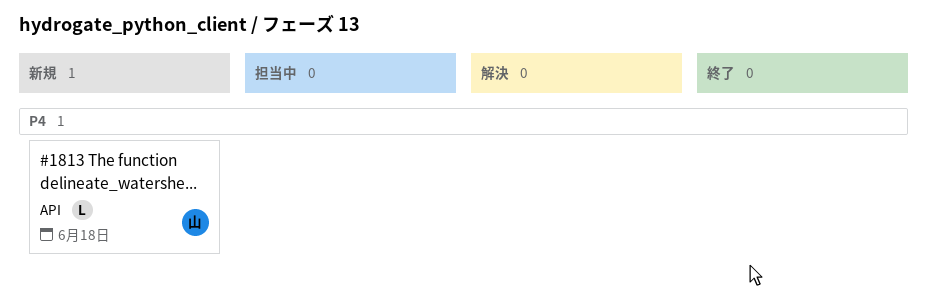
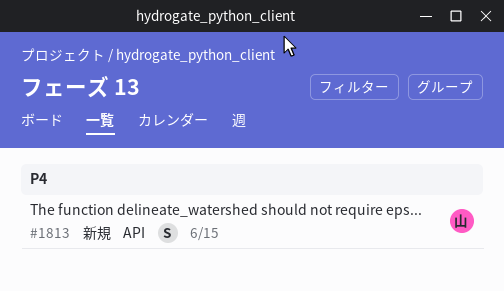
#1813, estimate: L -> S
#1813, due: Jun 18 -> Jun 15

